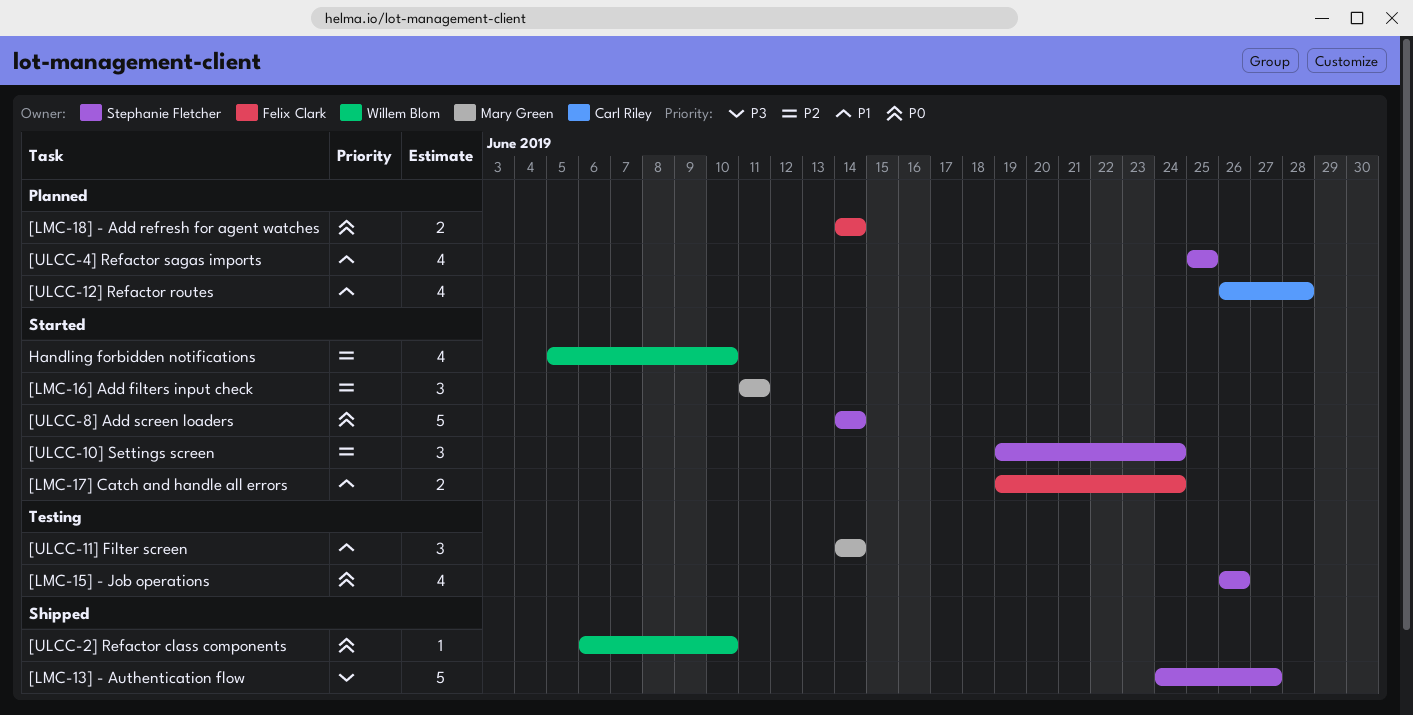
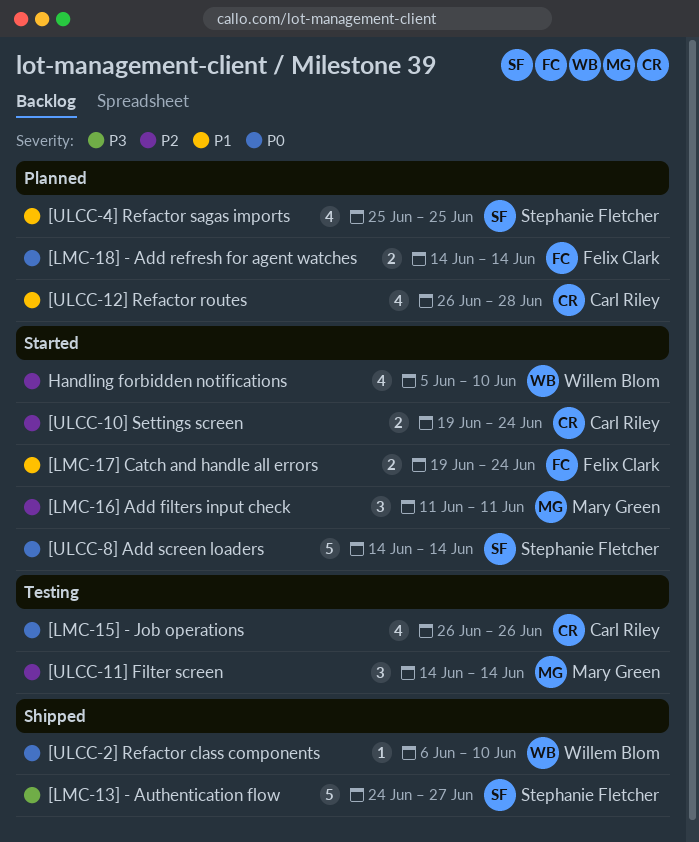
[LMC-15] - Job operations, owner: Stephanie Fletcher -> Carl Riley
[ULCC-10] Settings screen, owner: Stephanie Fletcher -> Carl Riley
[ULCC-10] Settings screen, estimate: 3 -> 2
[ULCC-11] Filter screen, priority: P1 -> P2

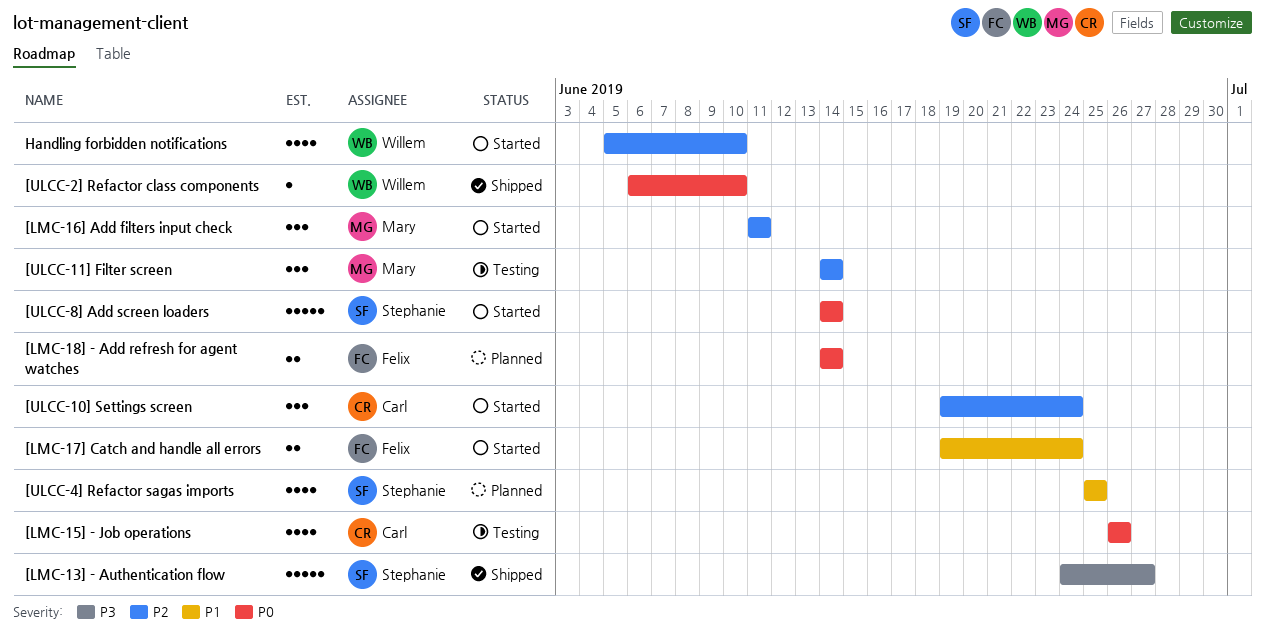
[ULCC-10] Settings screen, estimate: 2 -> 3
[ULCC-12] Refactor routes: present -> none

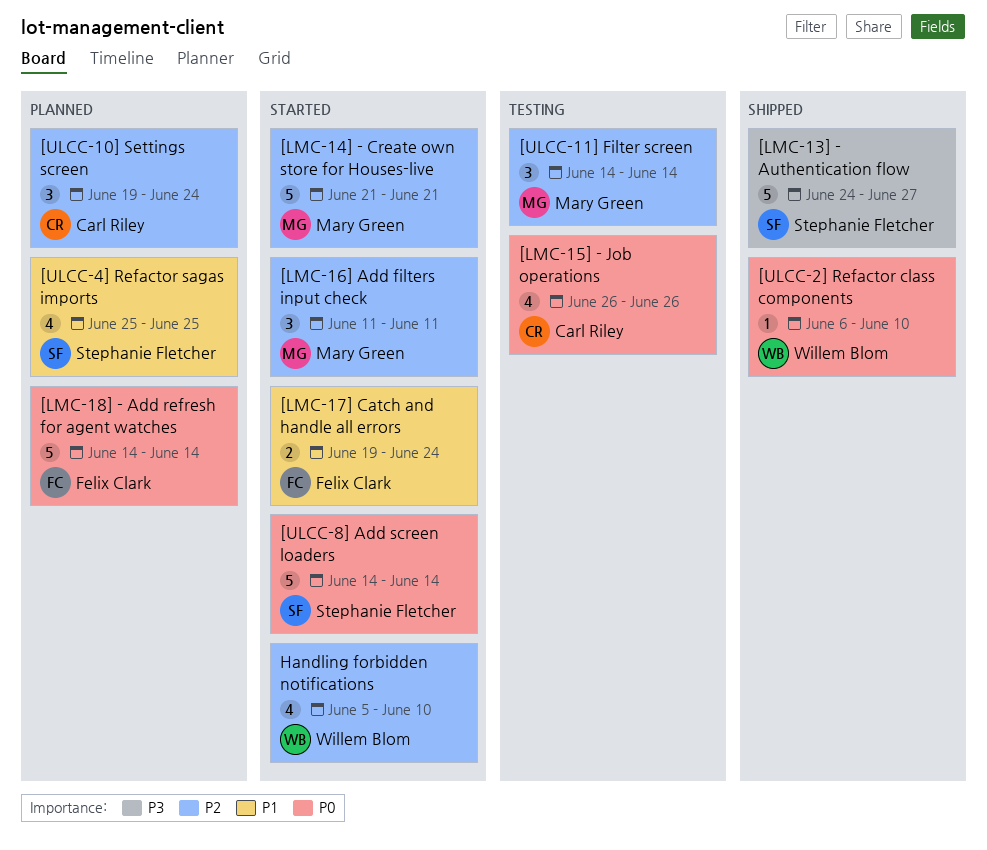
[LMC-14] - Create own store for Houses-live: none -> present
[LMC-18] - Add refresh for agent watches, estimate: 2 -> 5
[ULCC-10] Settings screen, status: Started -> Planned

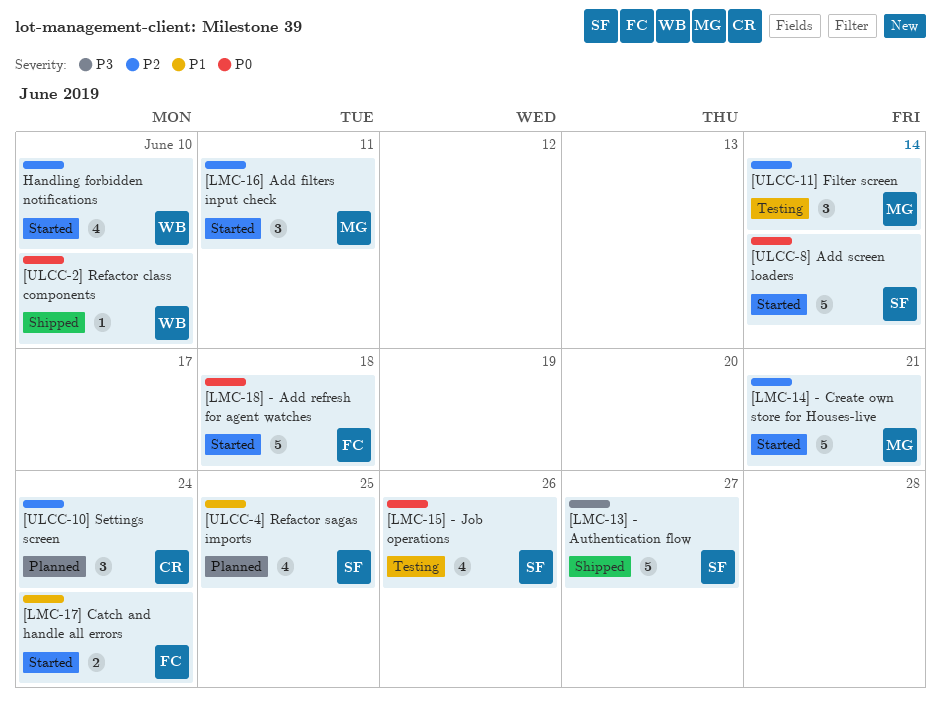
[LMC-15] - Job operations, owner: Carl Riley -> Stephanie Fletcher
[LMC-18] - Add refresh for agent watches, status: Planned -> Started
[LMC-18] - Add refresh for agent watches, due: Jun 14 -> Jun 18

